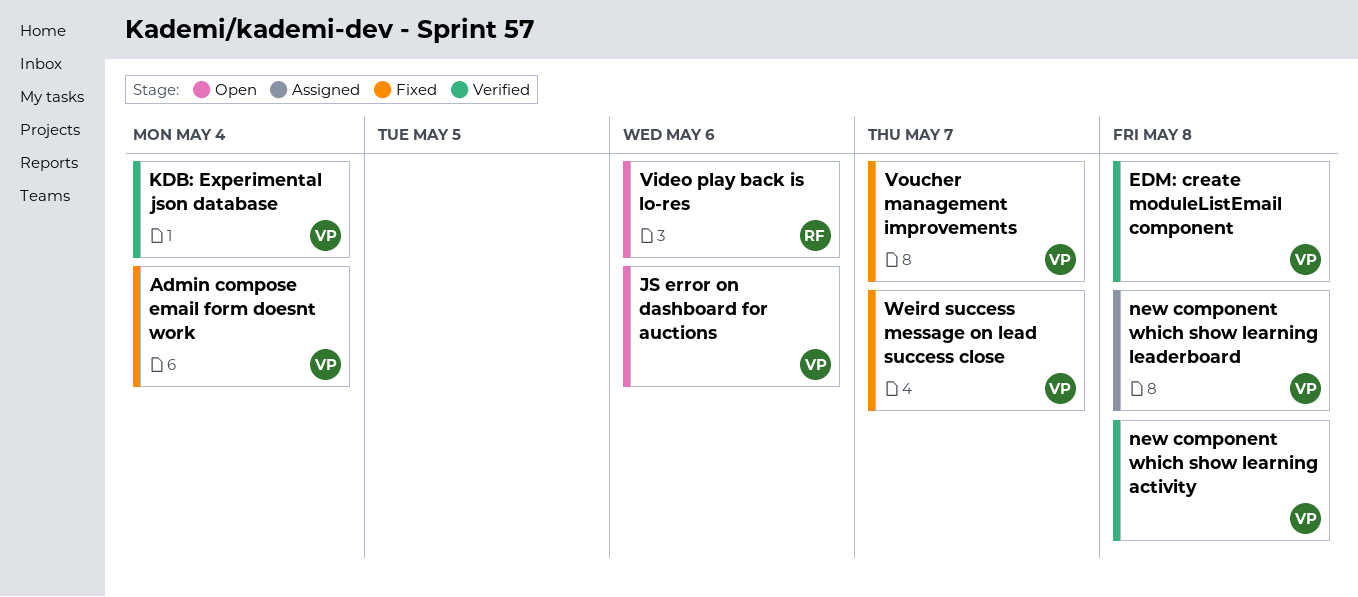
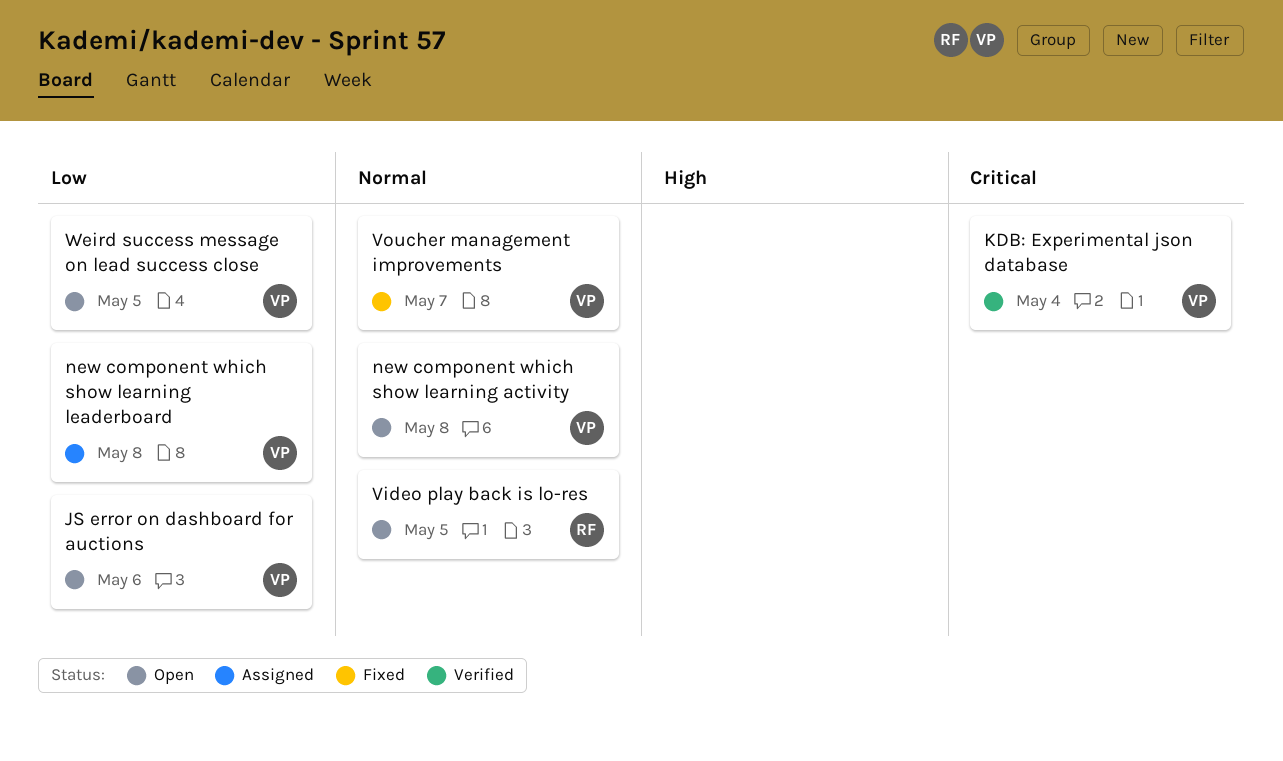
Admin compose email form doesnt work: present -> none
EDM: create moduleListEmail component: present -> none
new component which show learning activity, status: Verified -> Open
Video play back is lo-res, due: May 6 -> May 5
Weird success message on lead success close, status: Fixed -> Open
Weird success message on lead success close, due: May 7 -> May 5

